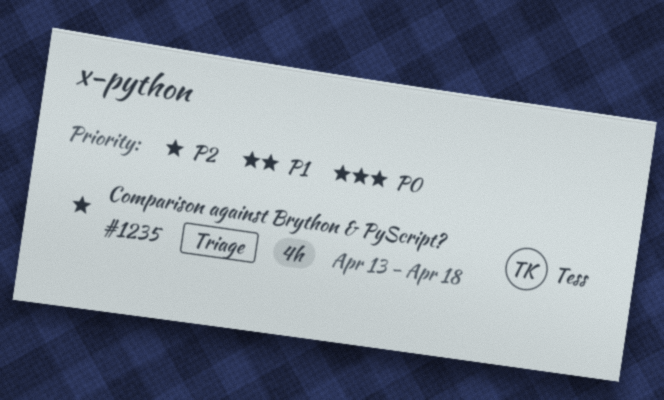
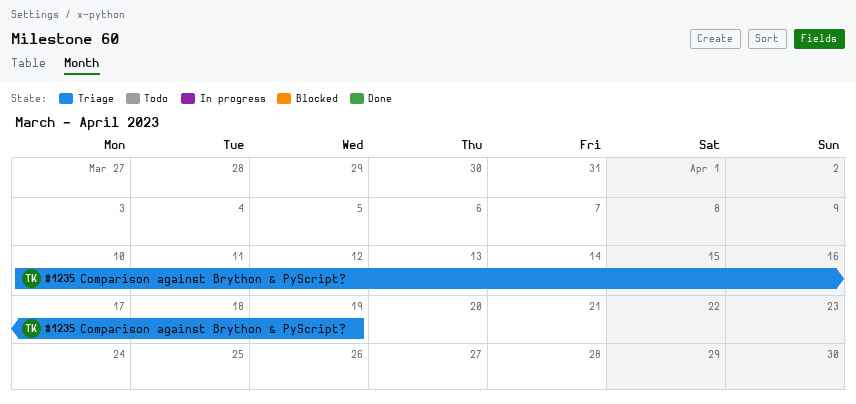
#1235, start: Apr 13 -> Apr 10
#1235, due: Apr 18 -> Apr 19

